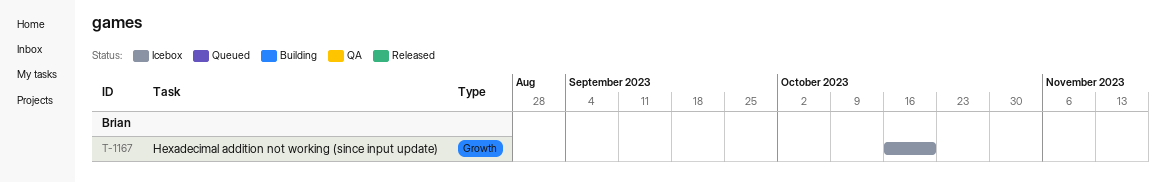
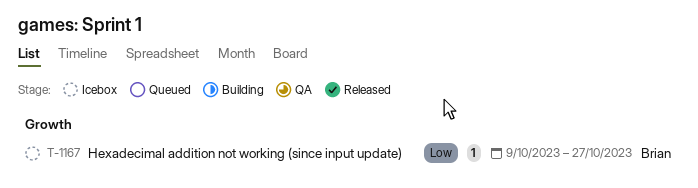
T-1167, start: Oct 16 -> Oct 9
T-1167, due: Oct 20 -> Oct 27

